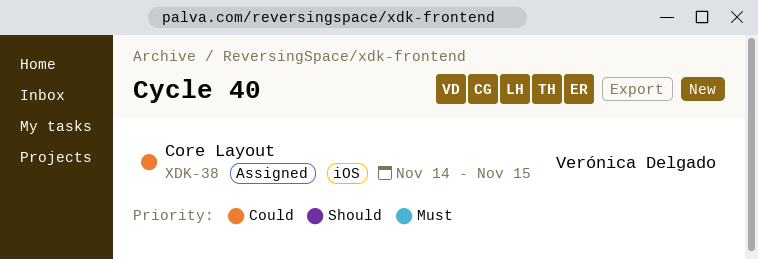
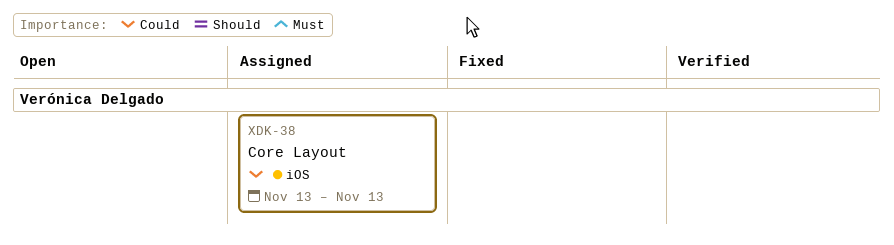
XDK-38, start: Nov 14 -> Nov 13
XDK-38, due: Nov 15 -> Nov 13

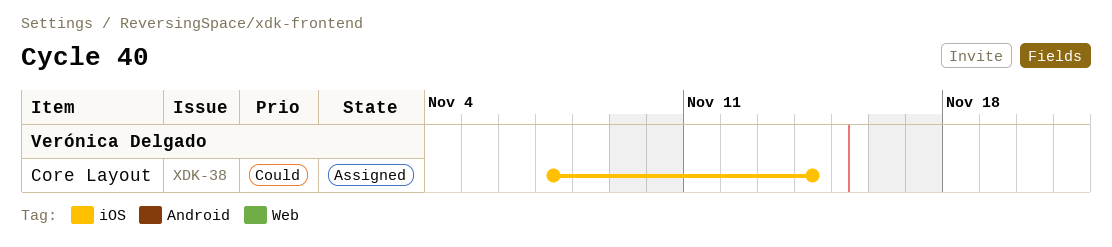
XDK-38, start: Nov 13 -> Nov 7
XDK-38, due: Nov 13 -> Nov 14

